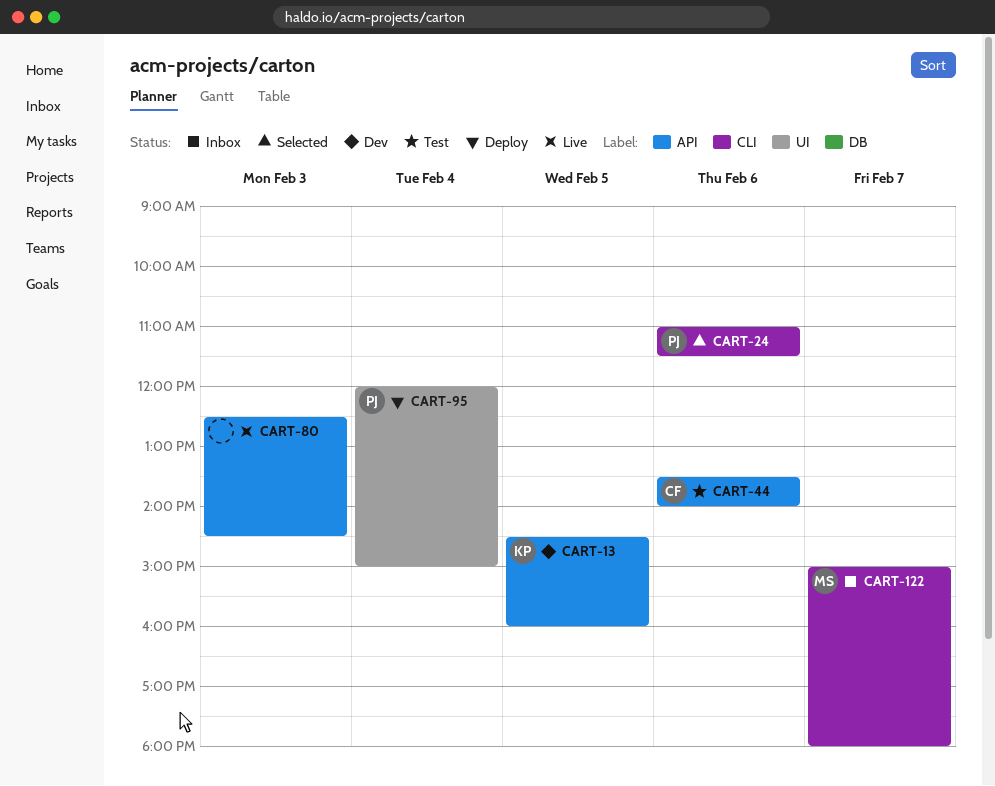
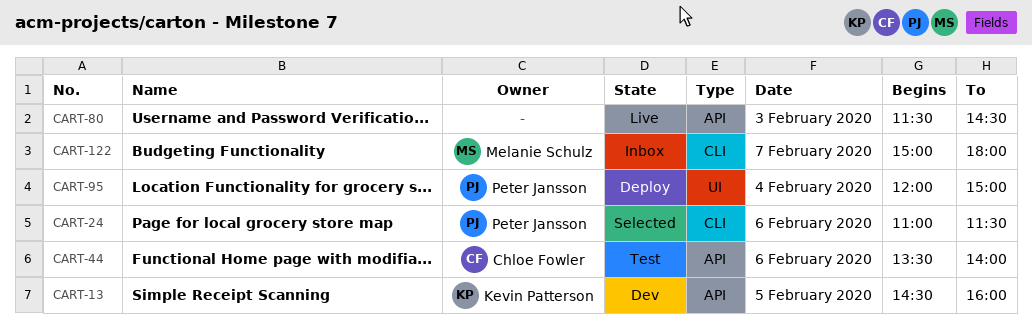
CART-80, begins: 12:30 -> 11:30

